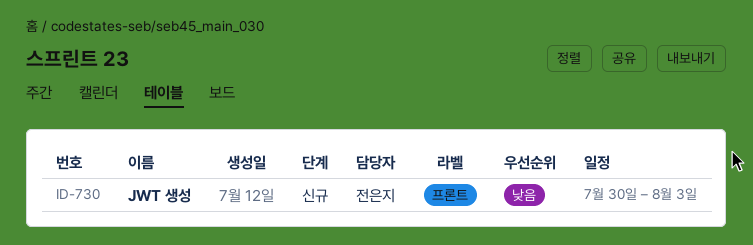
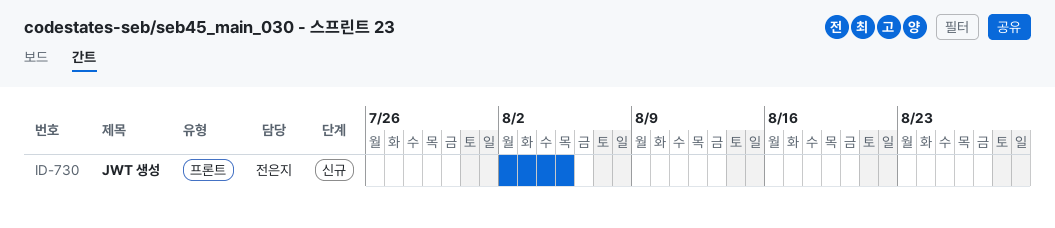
ID-730, start: Jul 30 -> Aug 2
ID-730, due: Aug 3 -> Aug 5

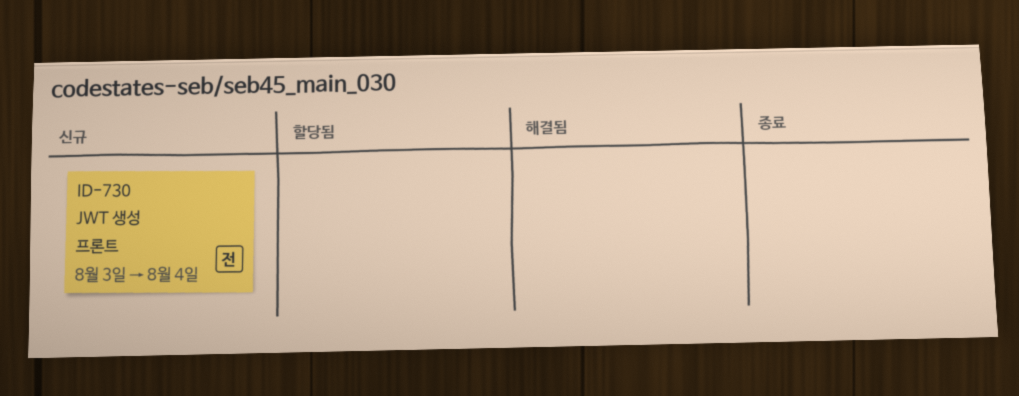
ID-730, start: Aug 2 -> Aug 3
ID-730, due: Aug 5 -> Aug 4

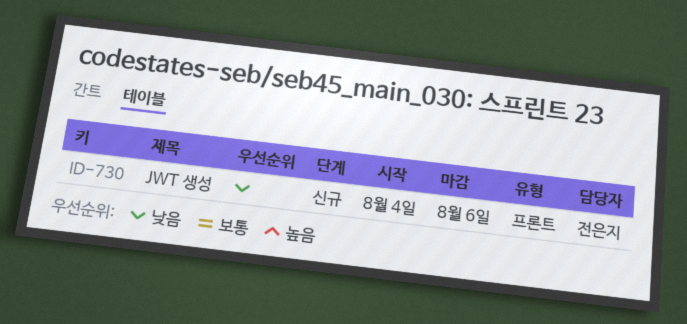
ID-730, start: Aug 3 -> Aug 4
ID-730, due: Aug 4 -> Aug 6

